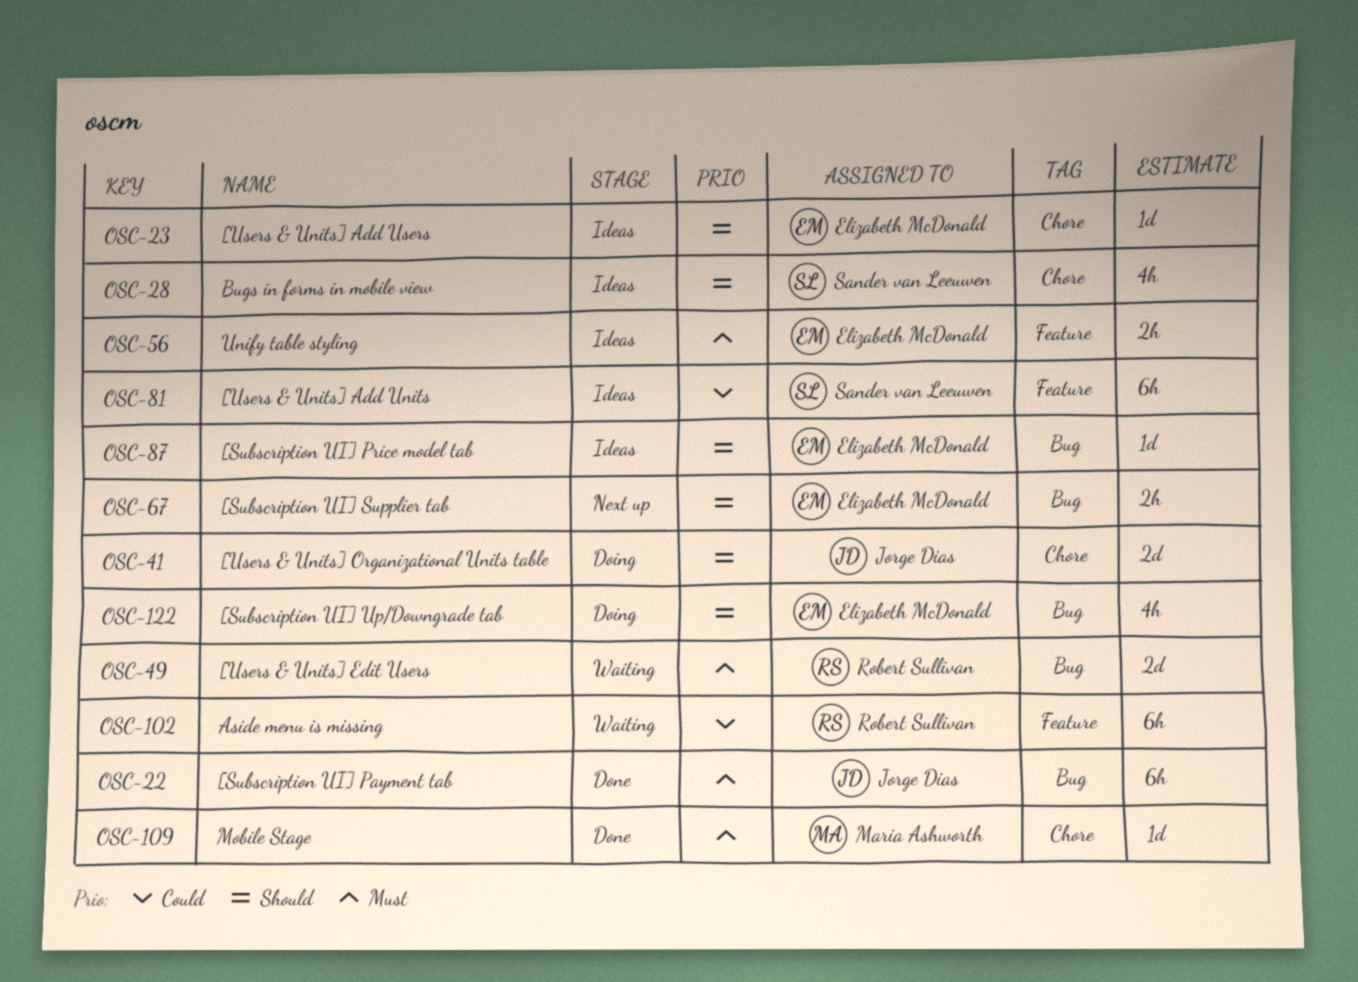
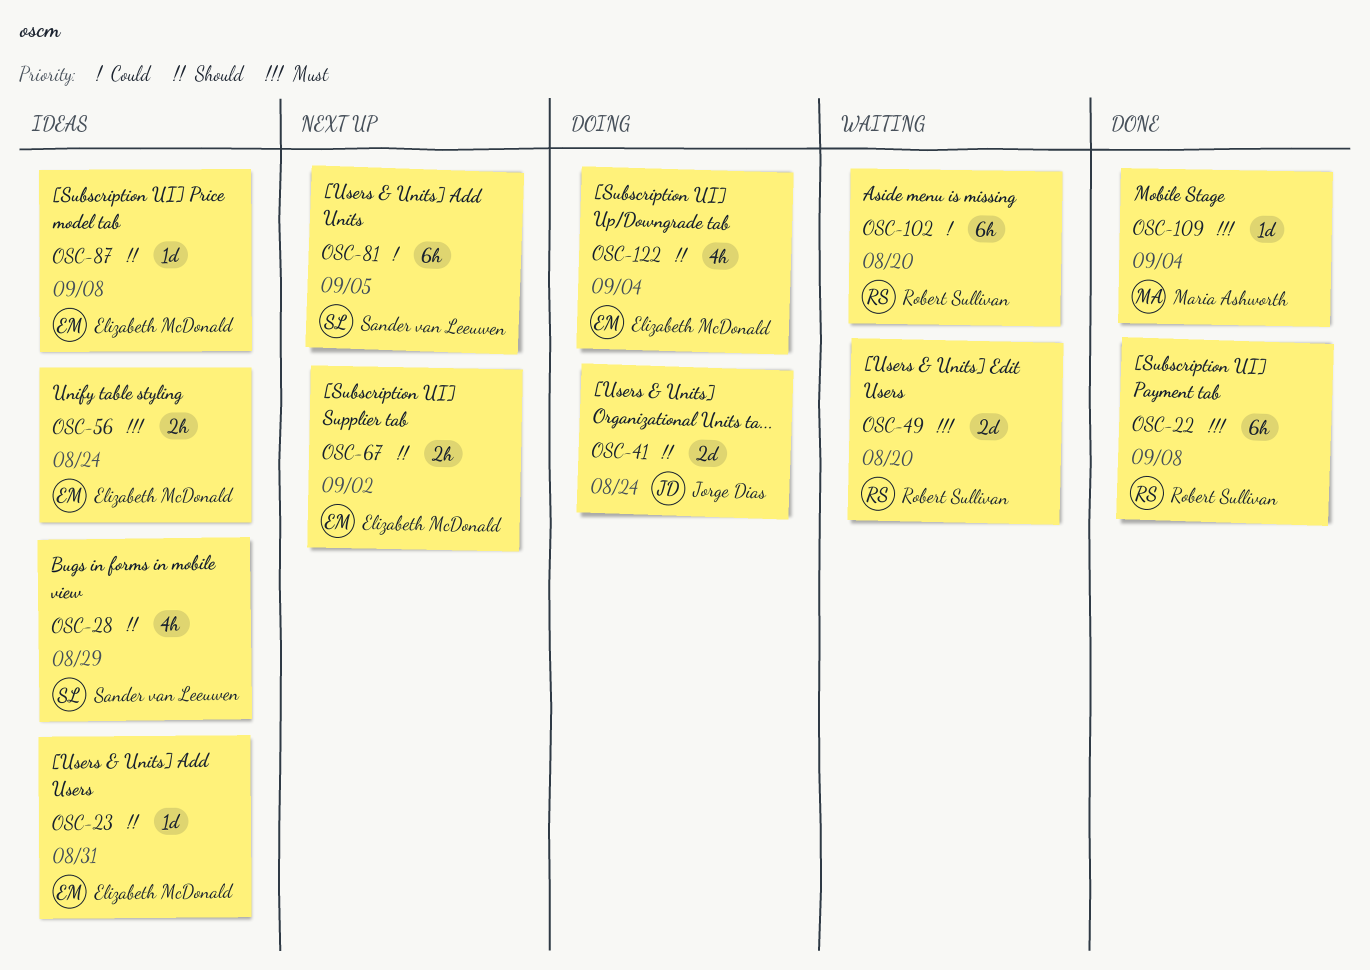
OSC-22, owner: Jorge Dias -> Robert Sullivan
OSC-81, status: Ideas -> Next up

